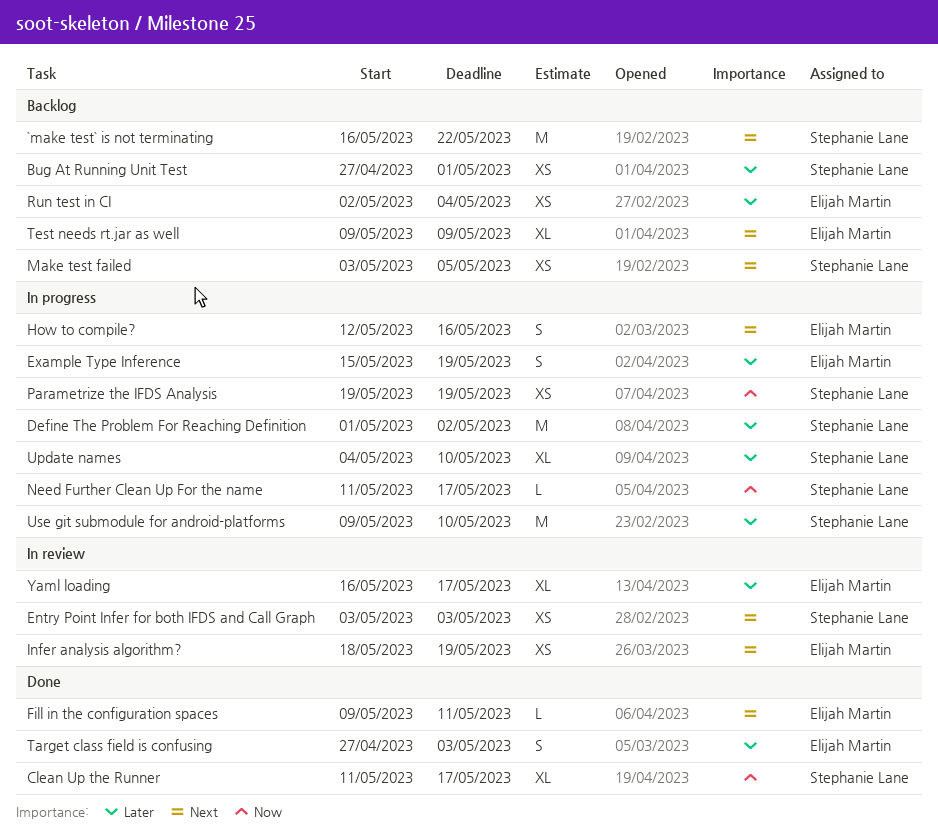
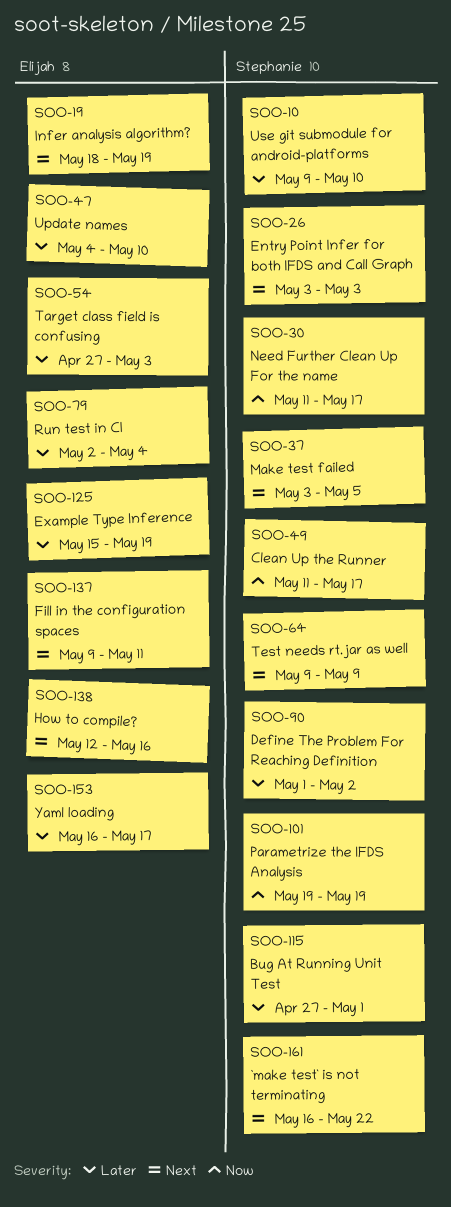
Test needs rt.jar as well, owner: Elijah Martin -> Stephanie Lane
Update names, owner: Stephanie Lane -> Elijah Martin

